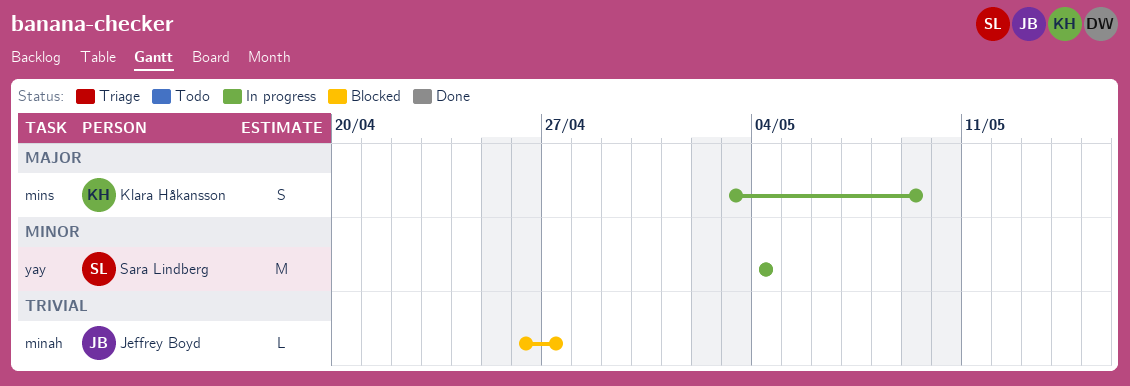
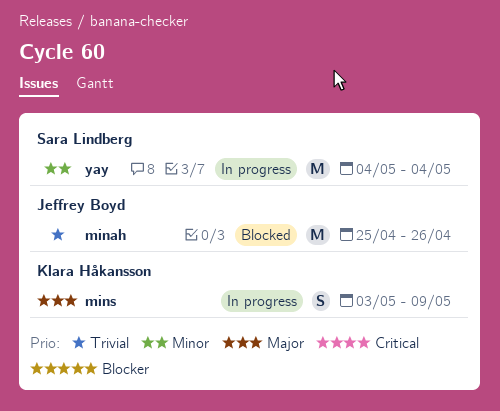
minah, estimate: L -> M
minah, start: Apr 26 -> Apr 25
minah, due: Apr 27 -> Apr 26

